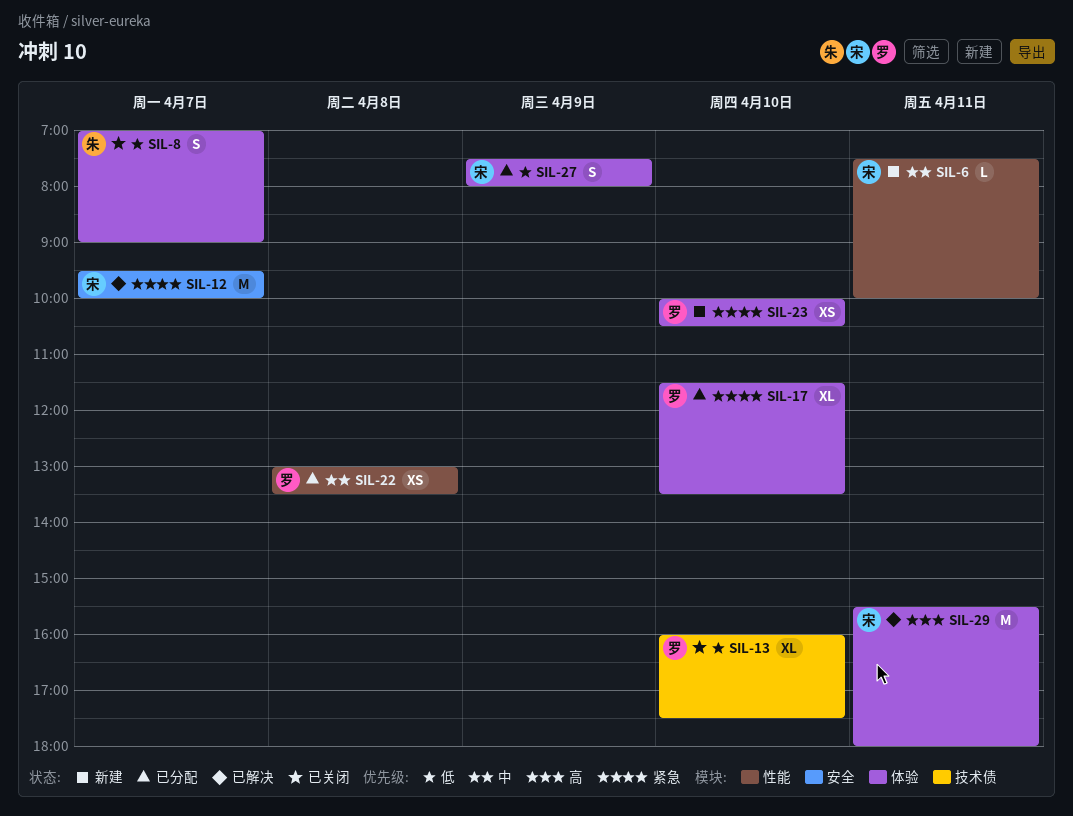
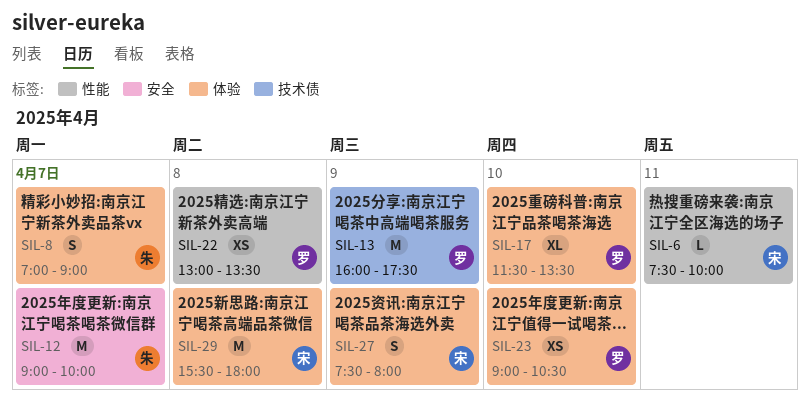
SIL-12, owner: 宋 -> 朱
SIL-12, begins: 09:30 -> 09:00
SIL-13, estimate: XL -> M
SIL-13, day: Apr 10 -> Apr 9
SIL-23, begins: 10:00 -> 09:00
SIL-29, day: Apr 11 -> Apr 8

